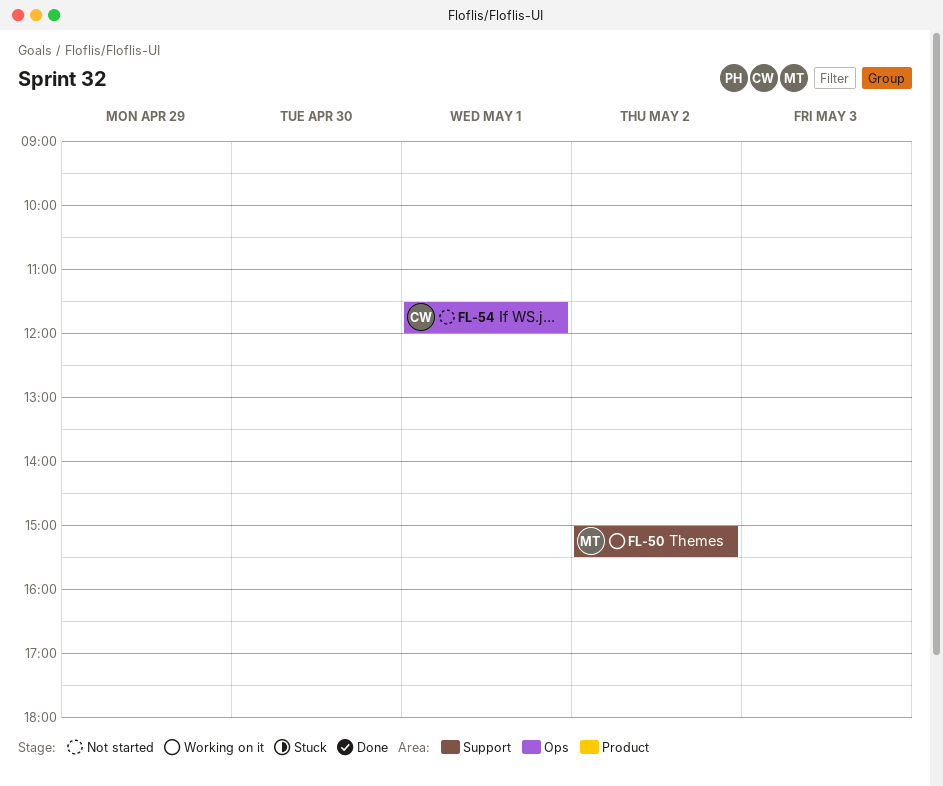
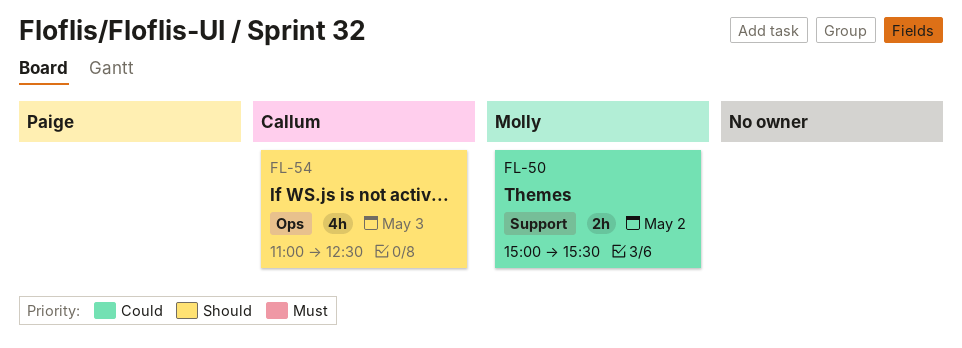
FL-54, day: May 1 -> May 3
FL-54, begins: 11:30 -> 11:00
FL-54, ends: 12:00 -> 12:30

